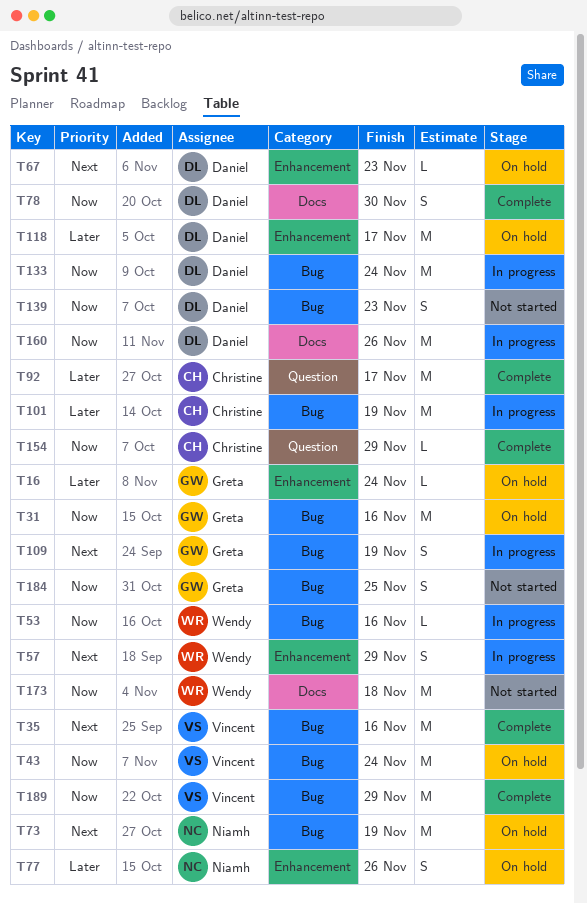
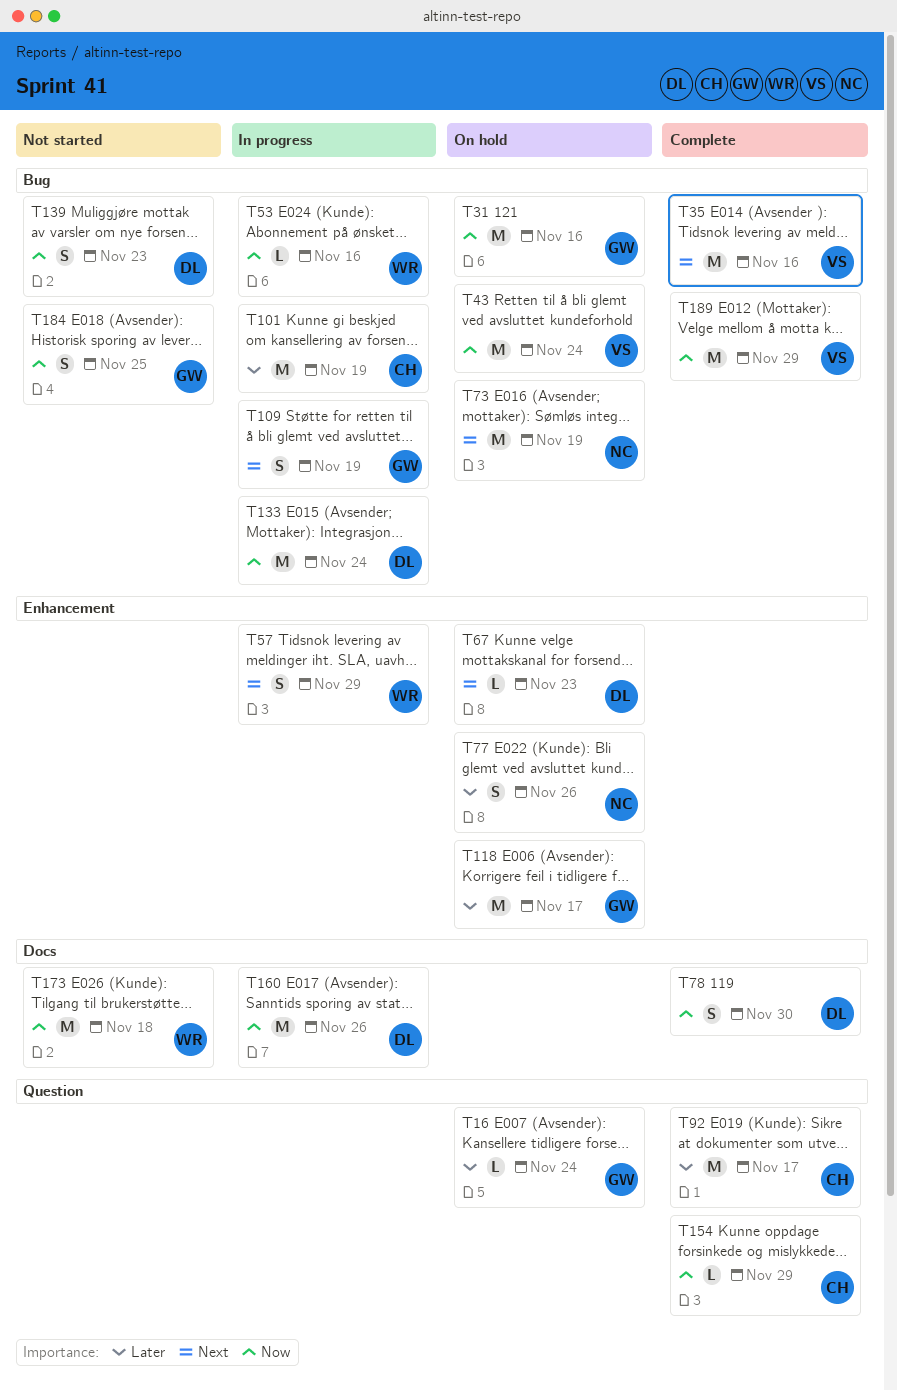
T16, label: Enhancement -> Question
T118, owner: Daniel -> Greta

